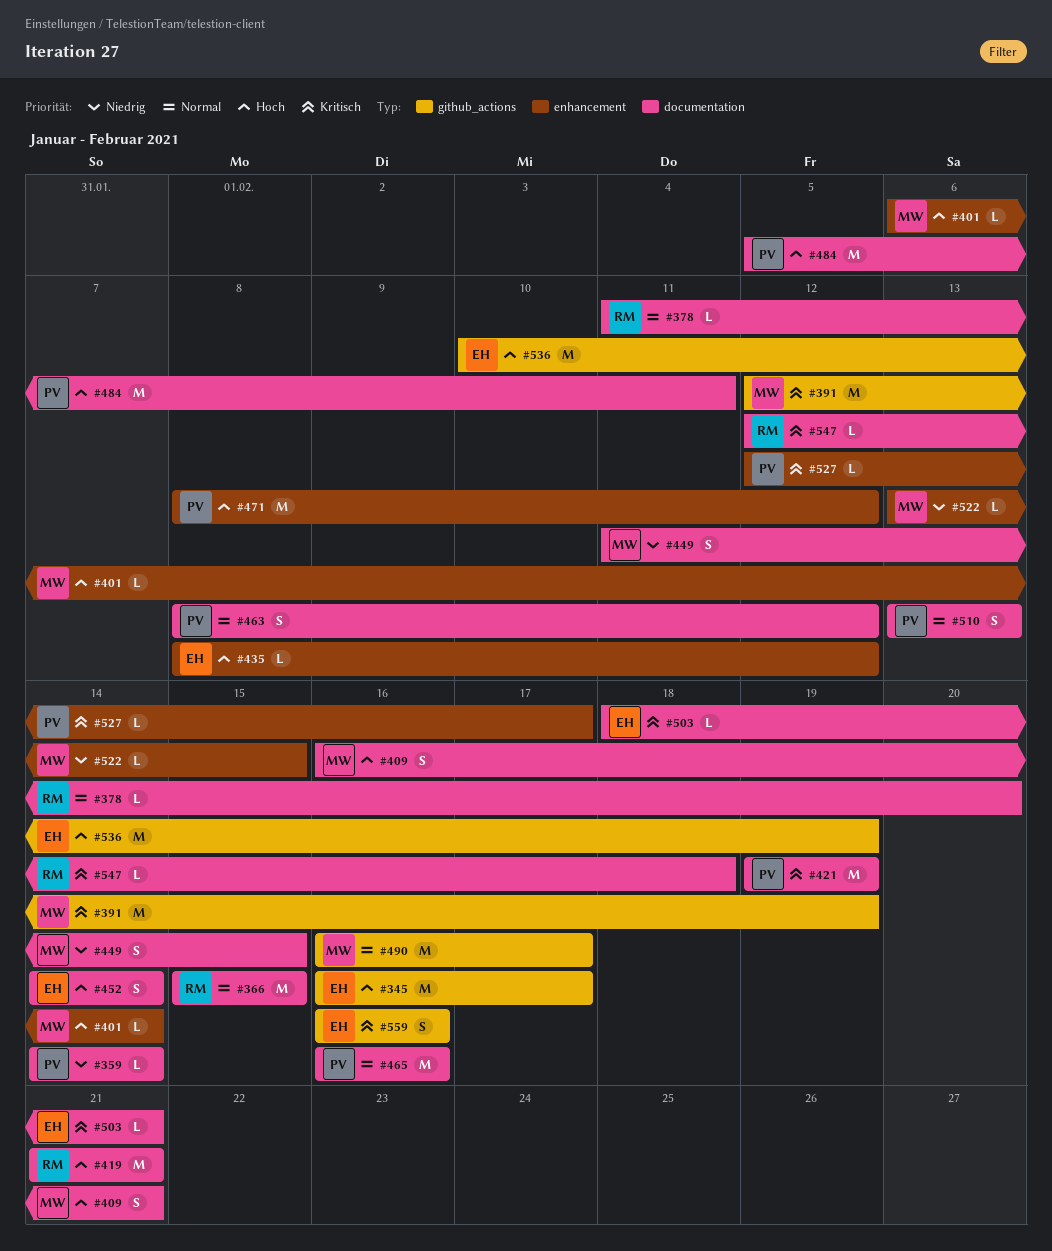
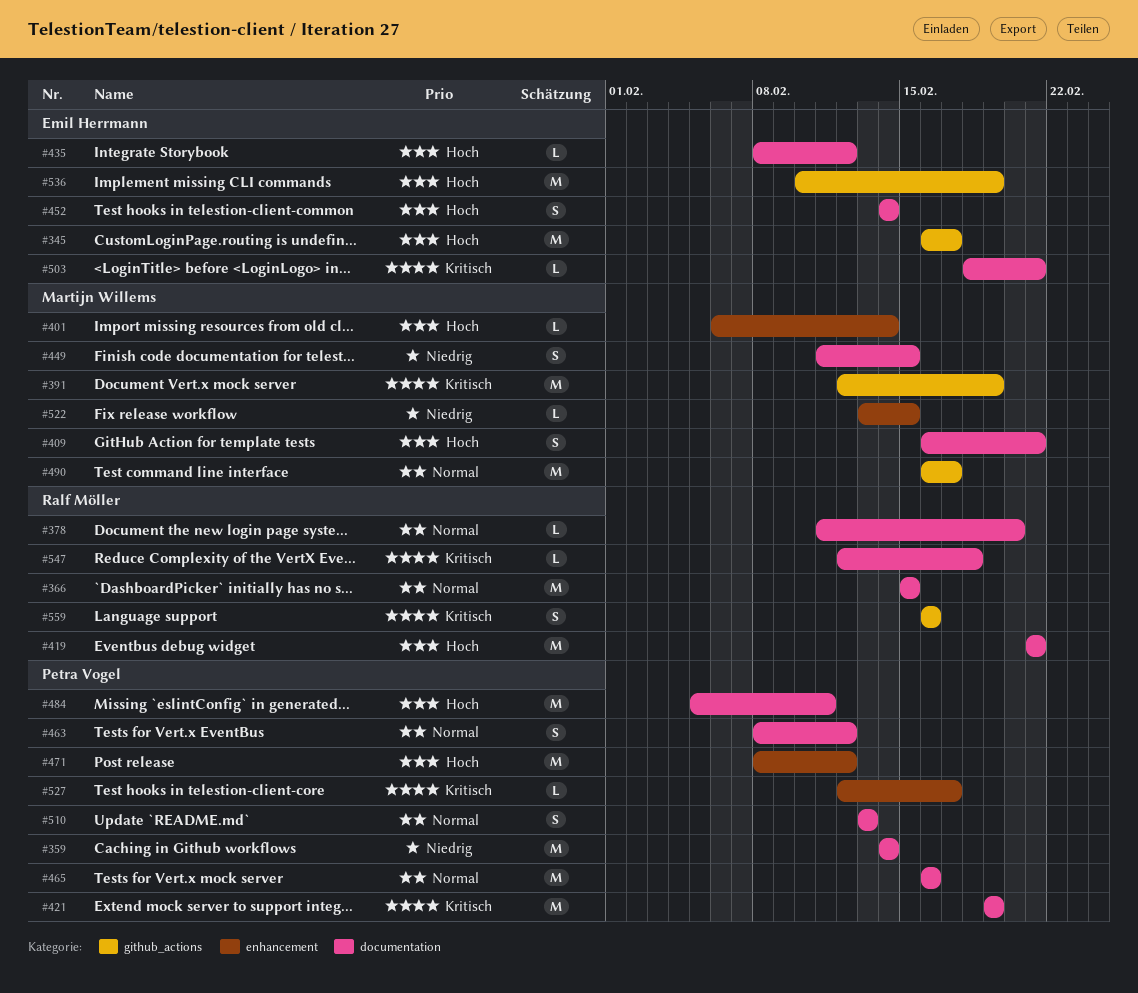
#359, estimate: L -> M
#435, label: enhancement -> documentation
#559, owner: Emil Herrmann -> Ralf Möller

